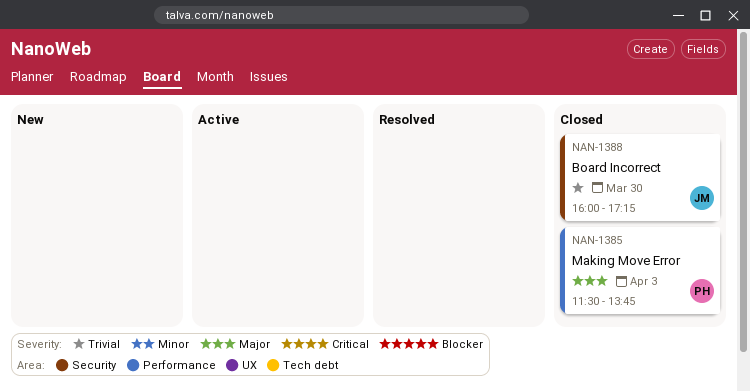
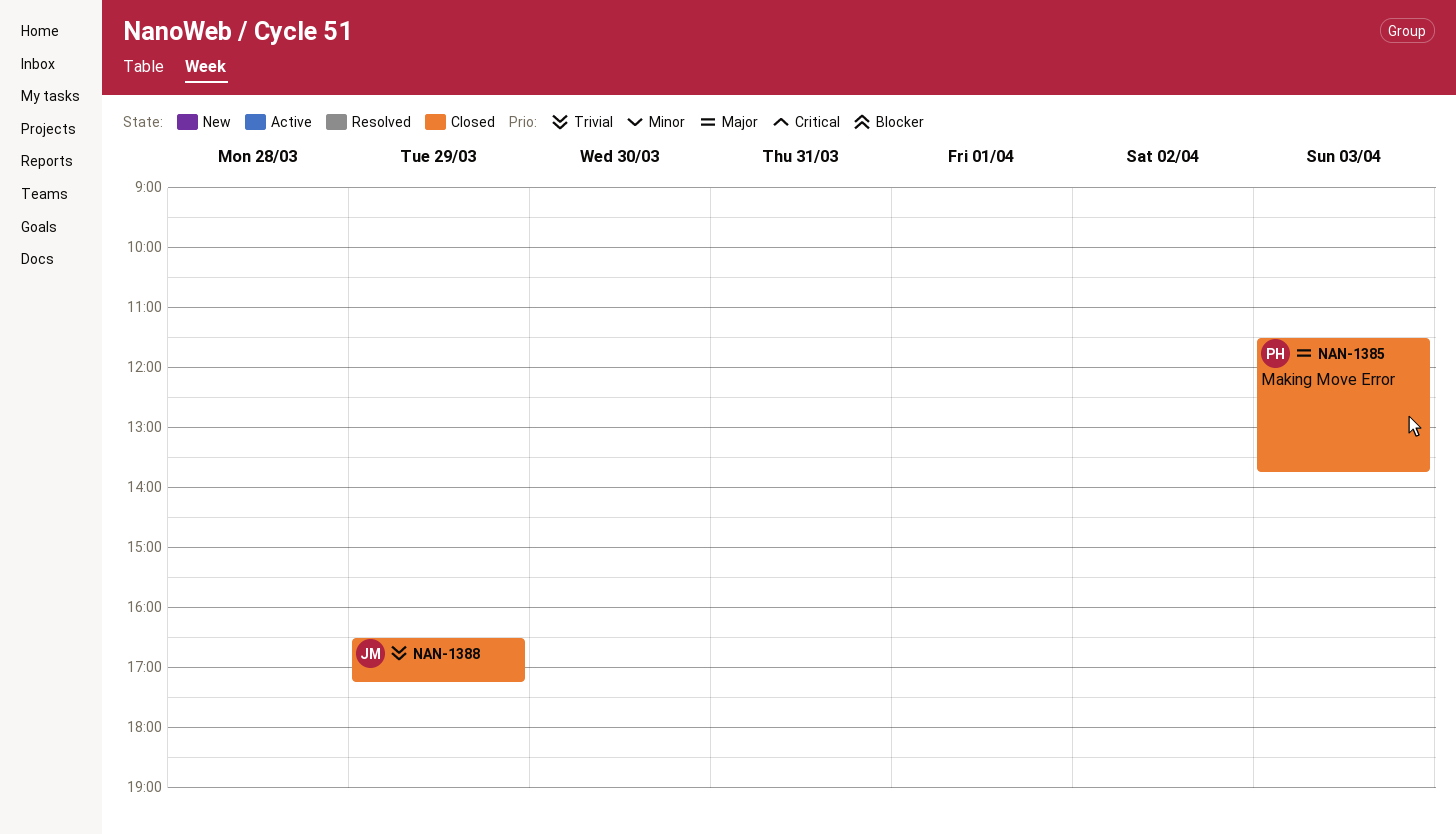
NAN-1388, day: Mar 30 -> Mar 29
NAN-1388, begins: 16:00 -> 16:30

